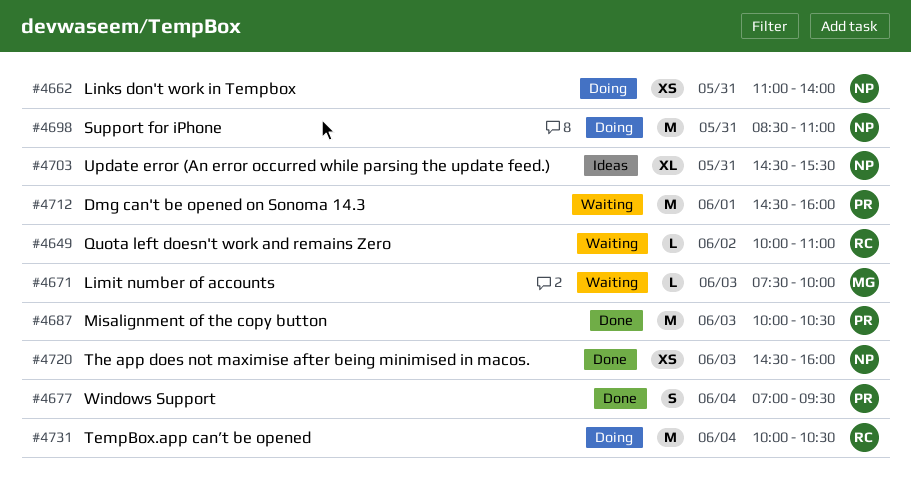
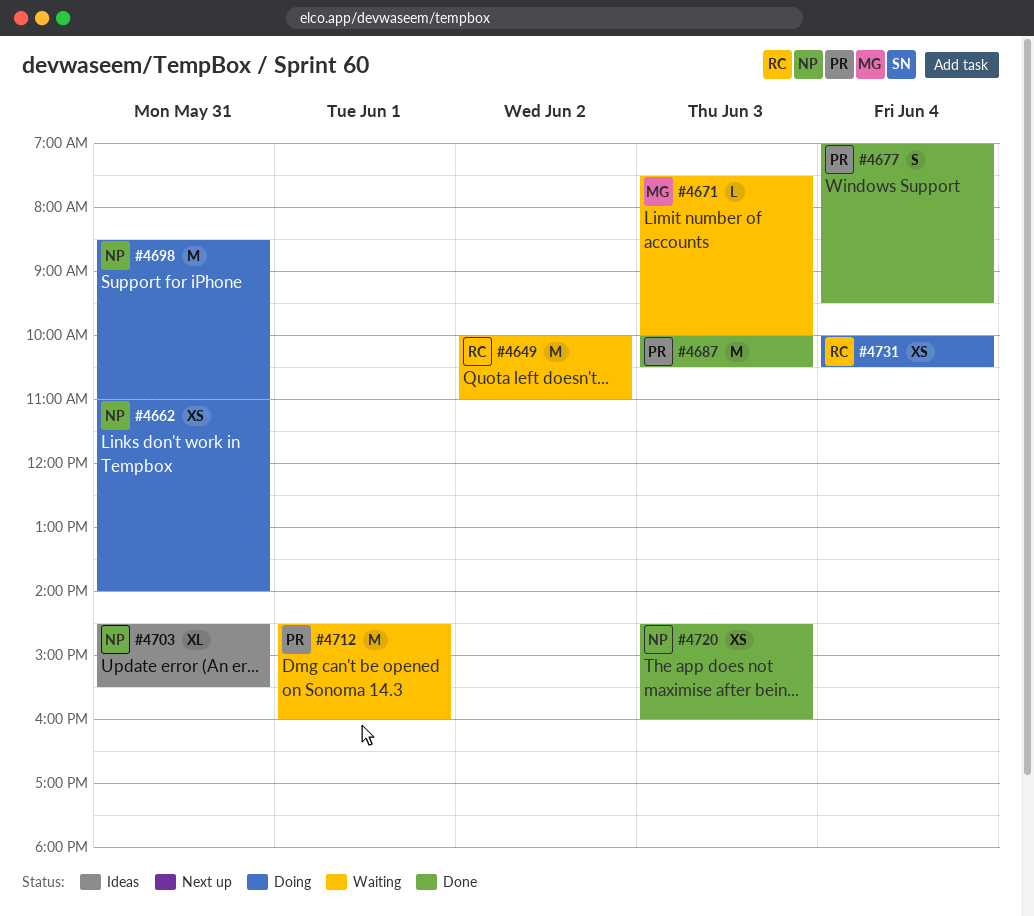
#4649, estimate: L -> M
#4731, estimate: M -> XS

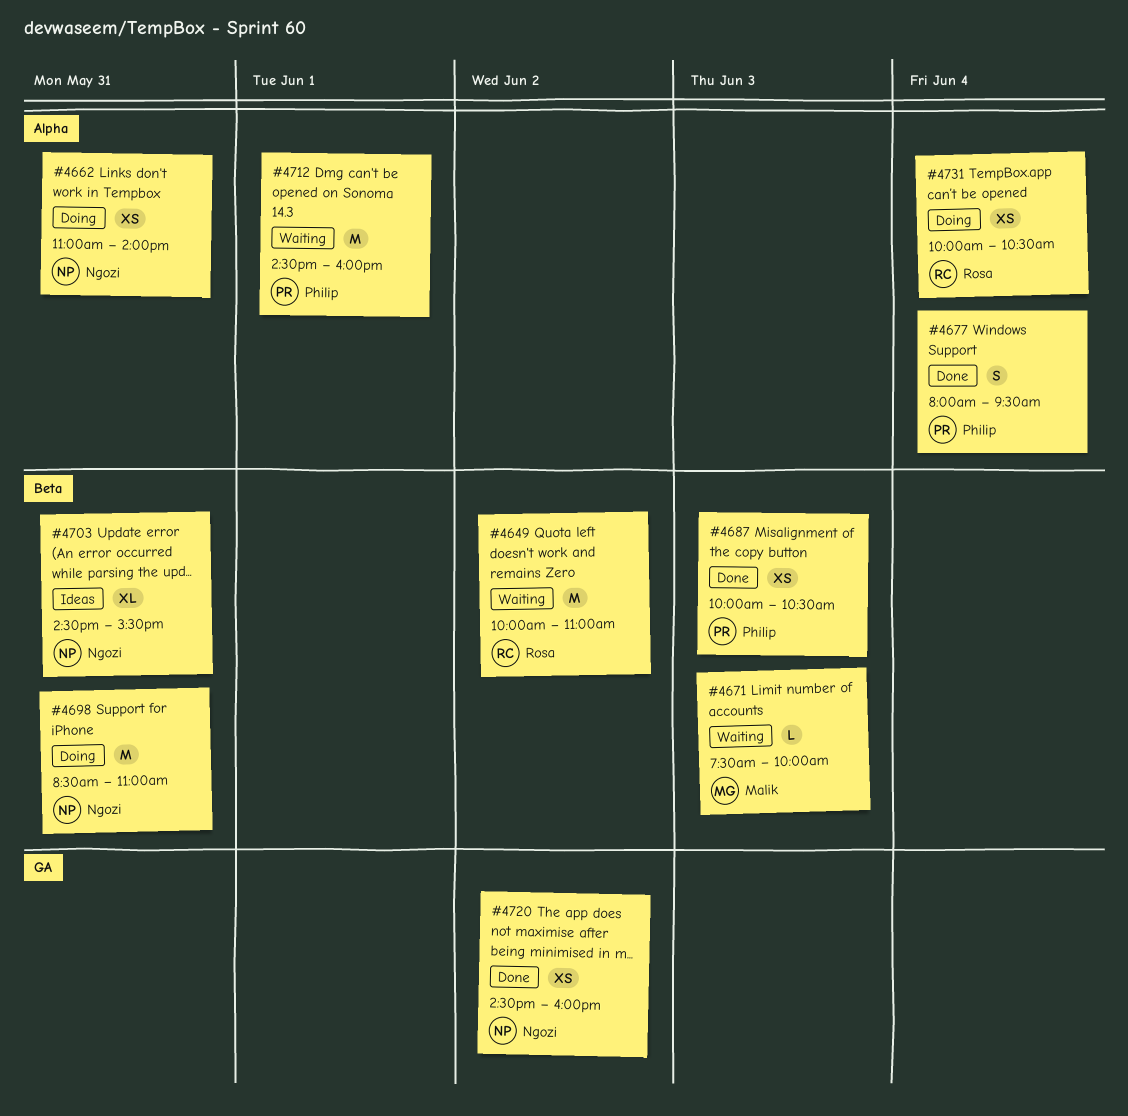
#4677, begins: 07:00 -> 08:00
#4687, estimate: M -> XS
#4720, day: Jun 3 -> Jun 2

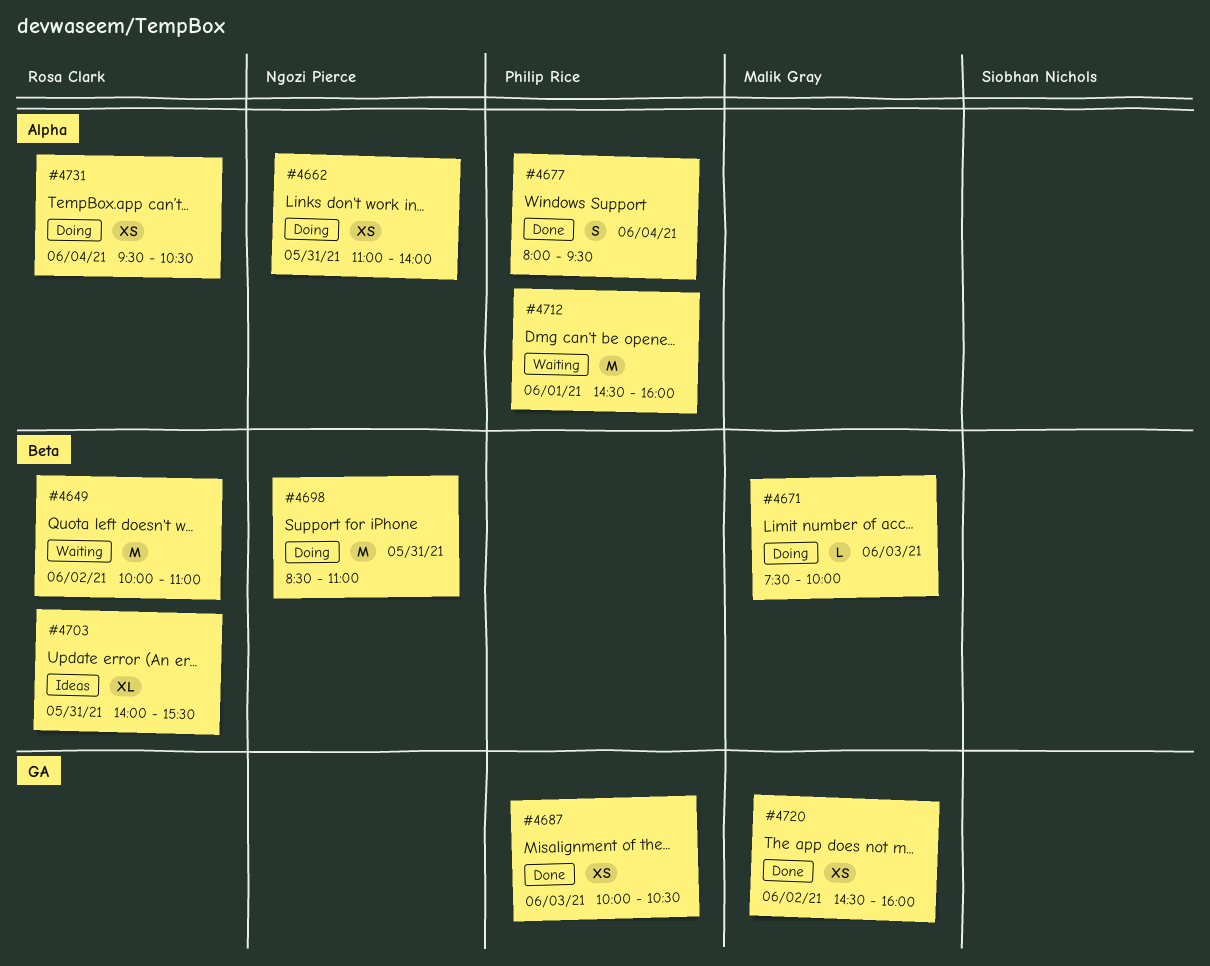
#4671, status: Waiting -> Doing
#4687, label: Beta -> GA
#4703, owner: Ngozi Pierce -> Rosa Clark
#4703, begins: 14:30 -> 14:00
#4720, owner: Ngozi Pierce -> Malik Gray
#4731, begins: 10:00 -> 09:30

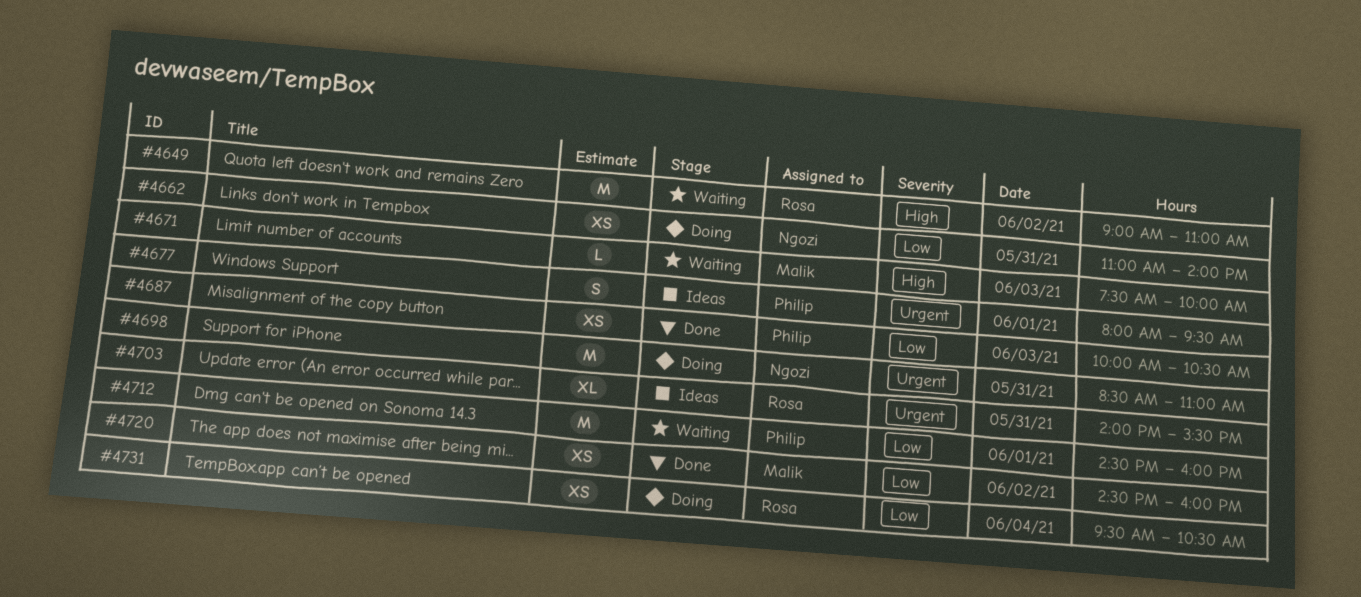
#4649, begins: 10:00 -> 09:00
#4671, status: Doing -> Waiting
#4677, status: Done -> Ideas
#4677, day: Jun 4 -> Jun 1

